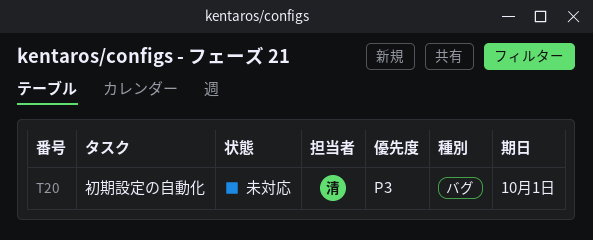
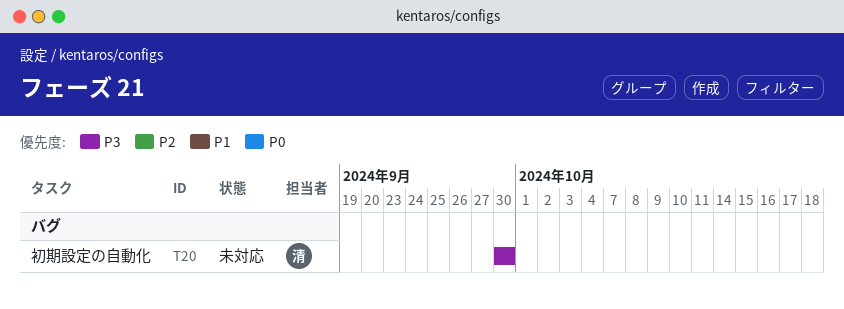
T20, due: Oct 1 -> Sep 30

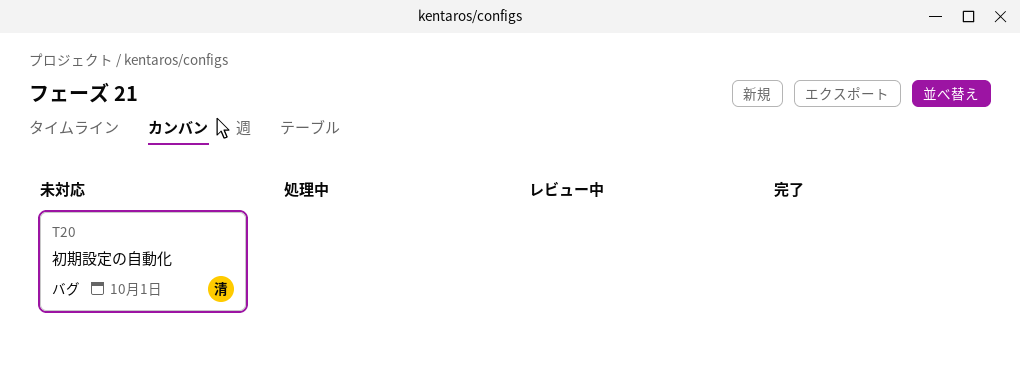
T20, due: Sep 30 -> Oct 1

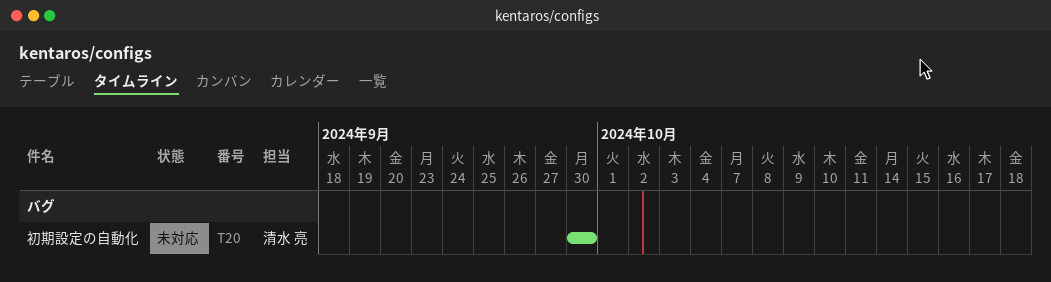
T20, due: Oct 1 -> Sep 30

